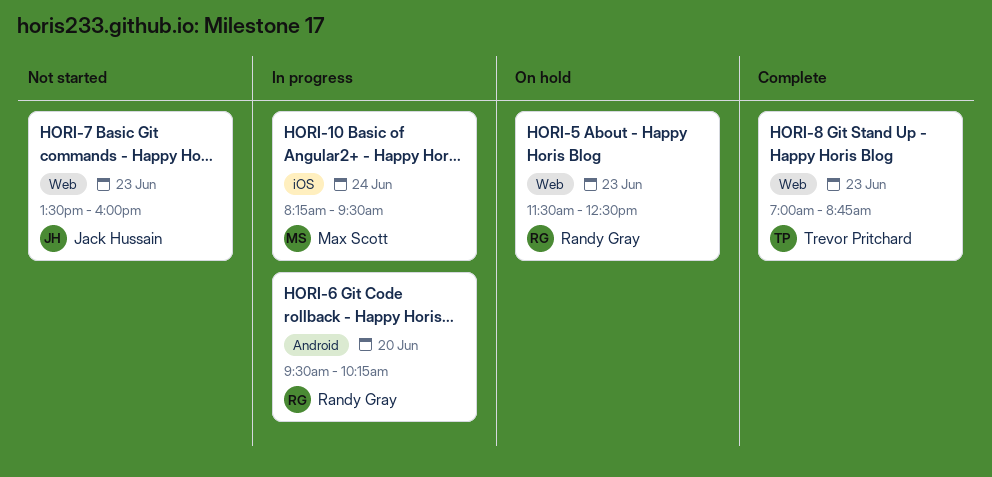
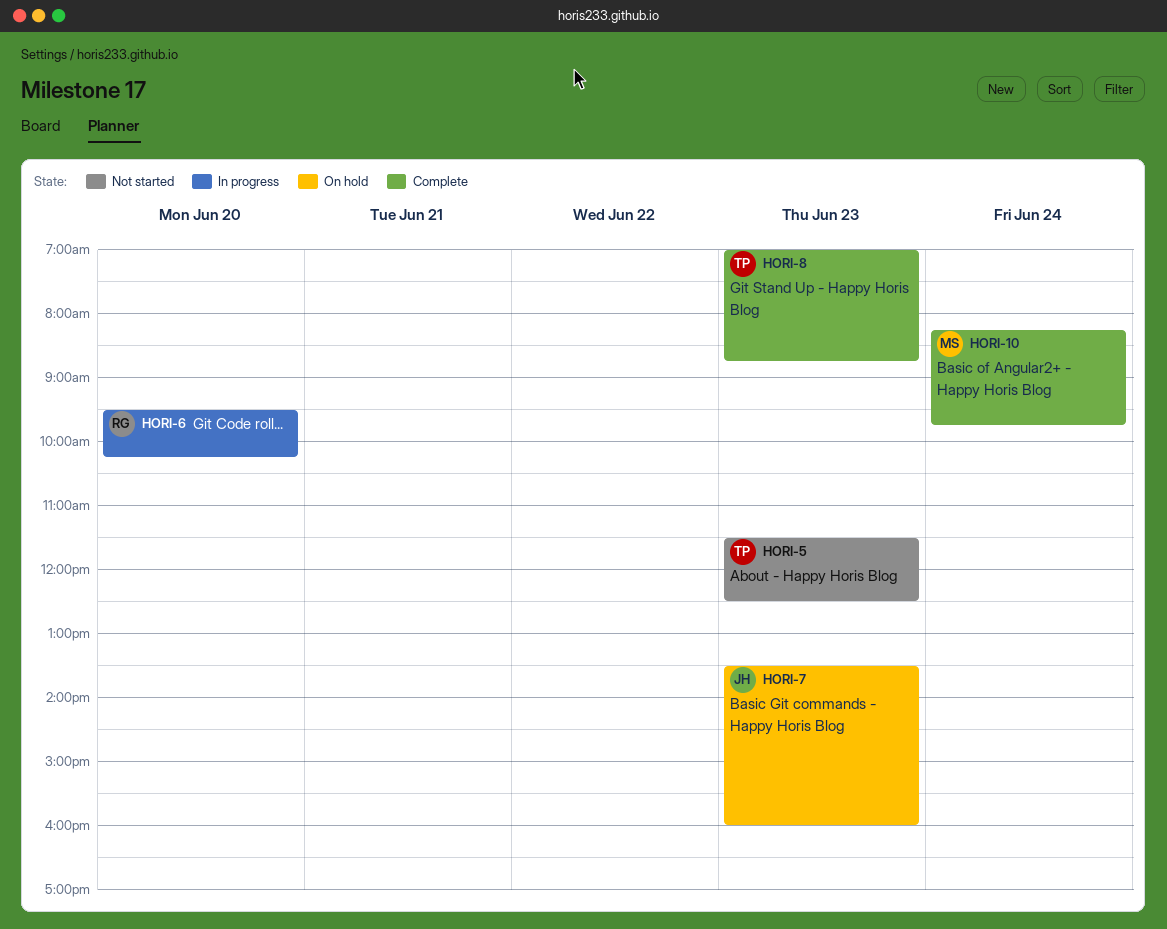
HORI-5, status: On hold -> Not started
HORI-5, owner: Randy Gray -> Trevor Pritchard
HORI-7, status: Not started -> On hold
HORI-10, status: In progress -> Complete
HORI-10, ends: 09:30 -> 09:45

